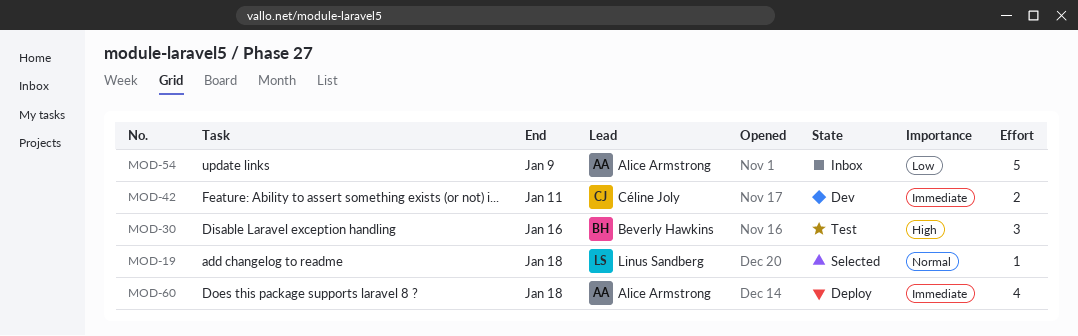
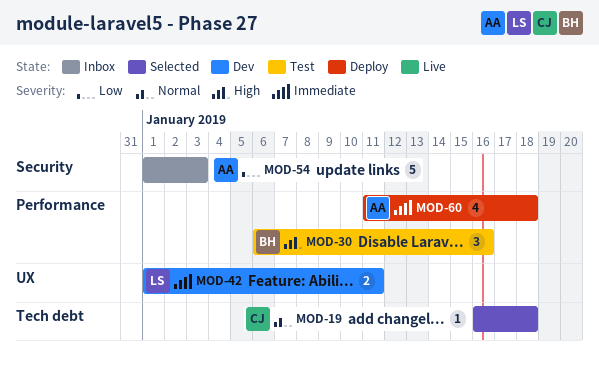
MOD-19, owner: Linus Sandberg -> Céline Joly
MOD-42, owner: Céline Joly -> Linus Sandberg
MOD-54, due: Jan 9 -> Jan 3

